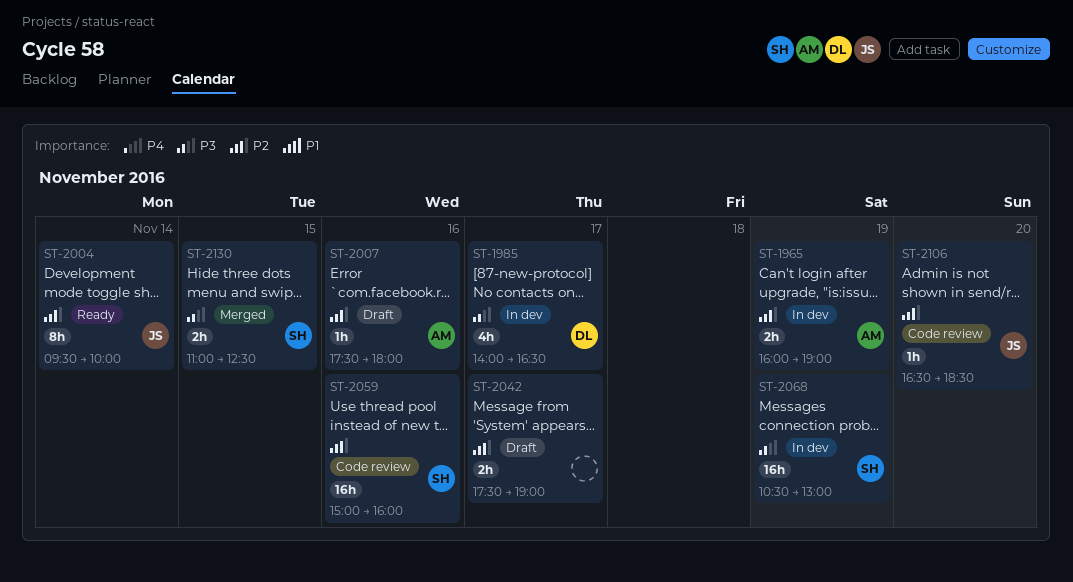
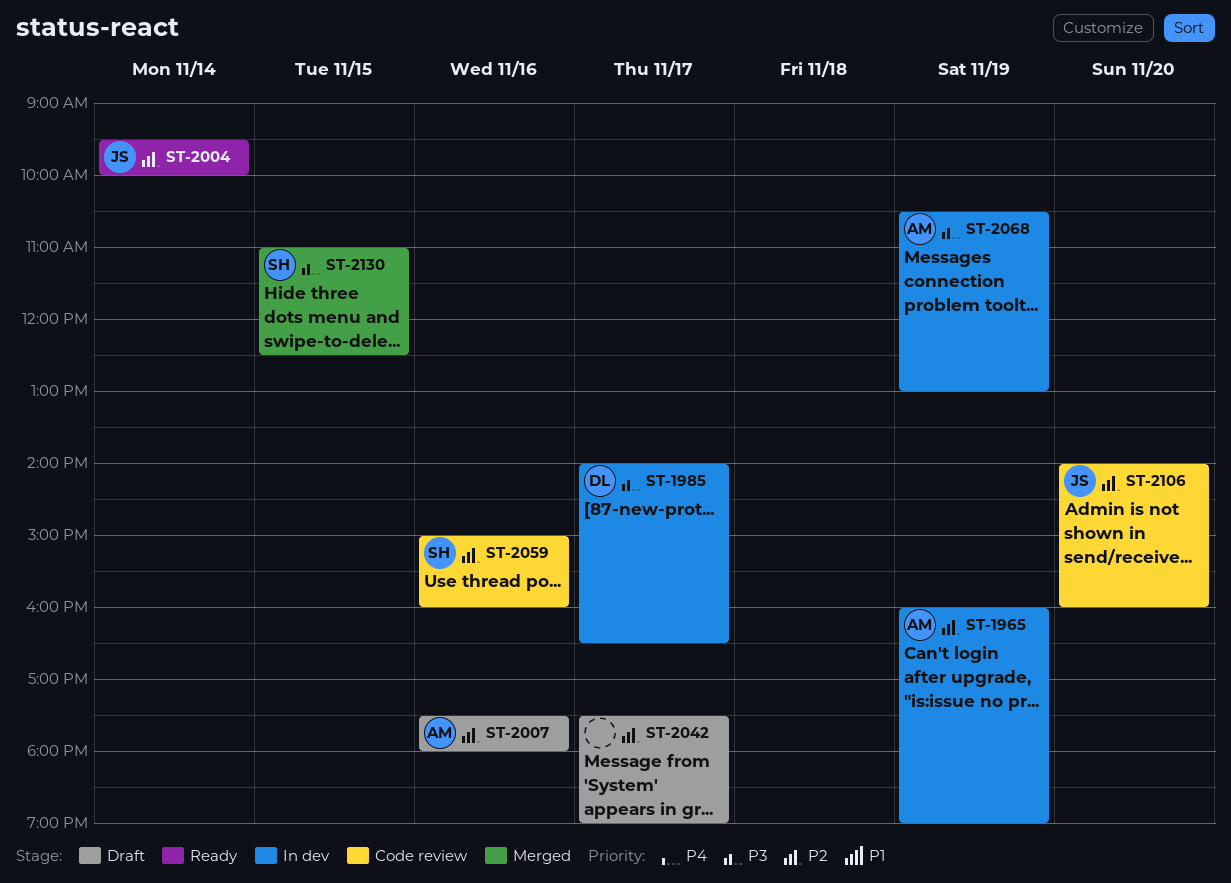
ST-2068, owner: SH -> AM
ST-2106, begins: 16:30 -> 14:00
ST-2106, ends: 18:30 -> 16:00

